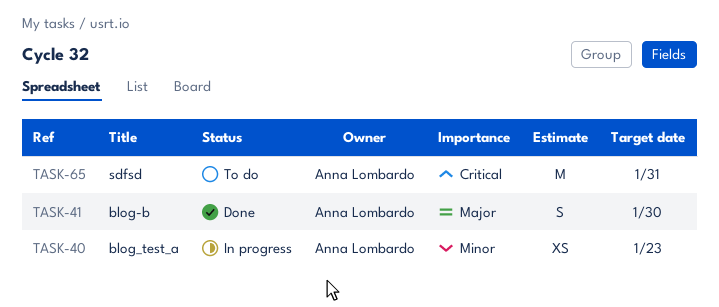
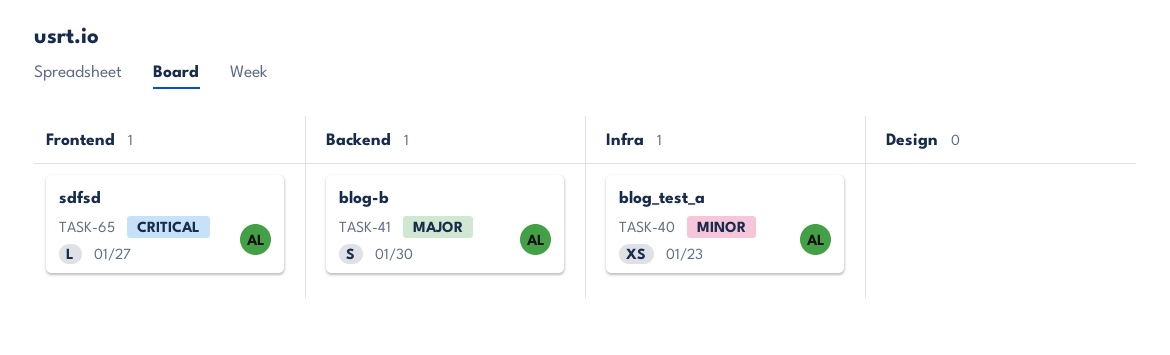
TASK-65, estimate: M -> L
TASK-65, due: Jan 31 -> Jan 27

